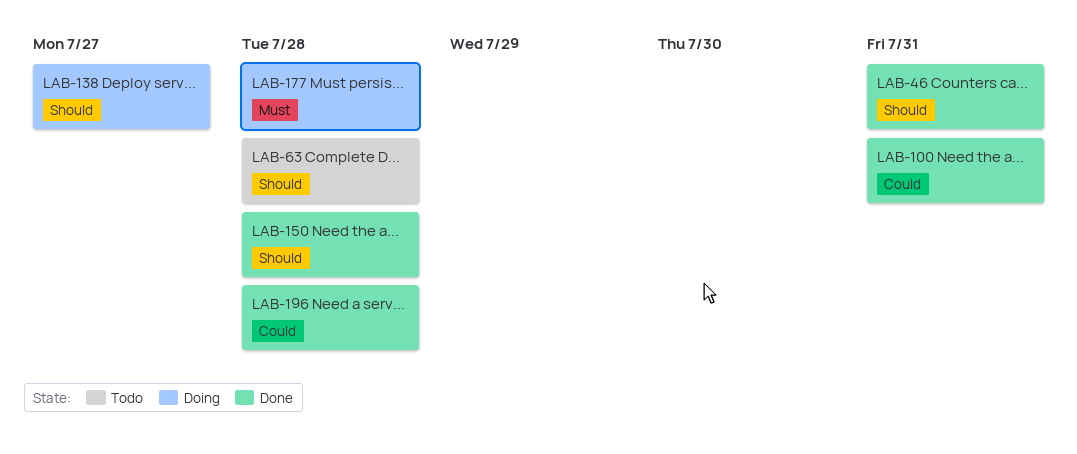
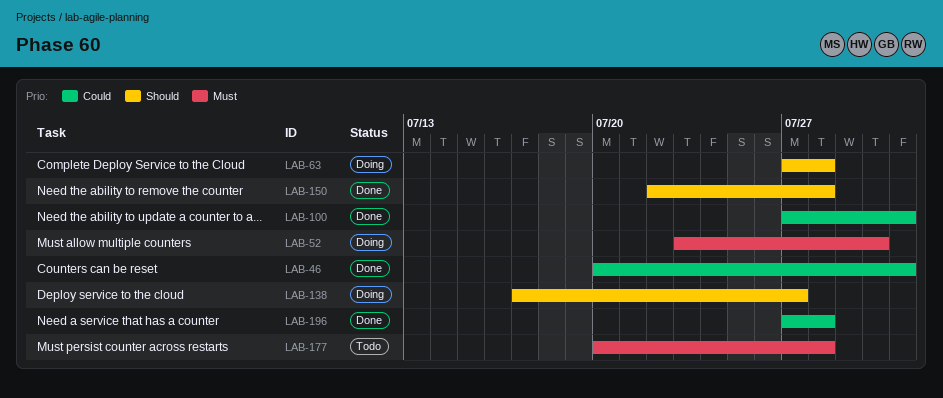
LAB-46, priority: Should -> Could
LAB-52: none -> present
LAB-63, status: Todo -> Doing
LAB-177, status: Doing -> Todo

